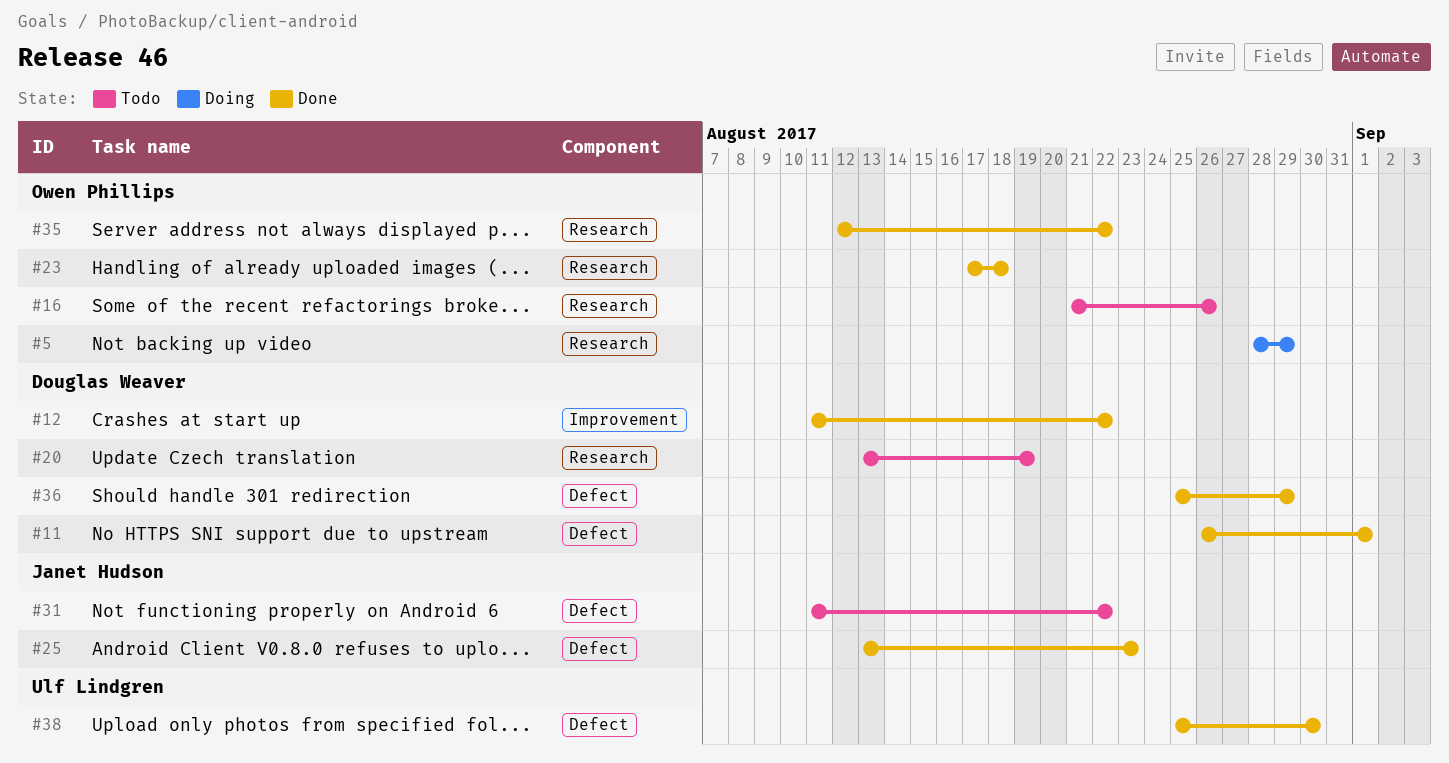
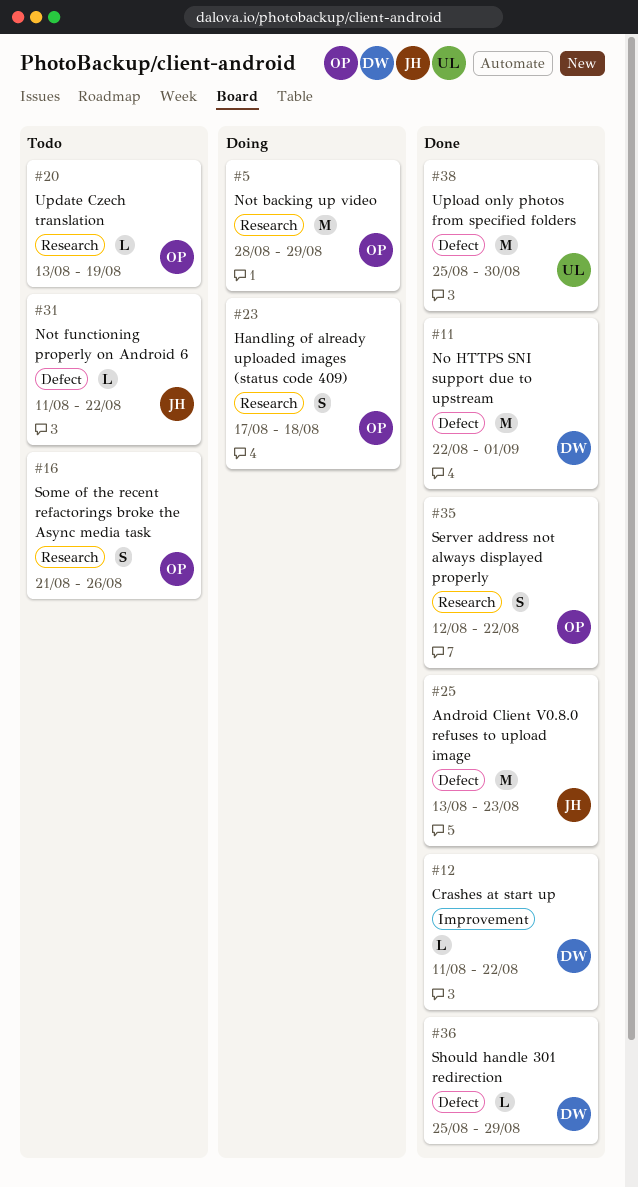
#11, start: Aug 26 -> Aug 22
#20, owner: Douglas Weaver -> Owen Phillips
#23, status: Done -> Doing

